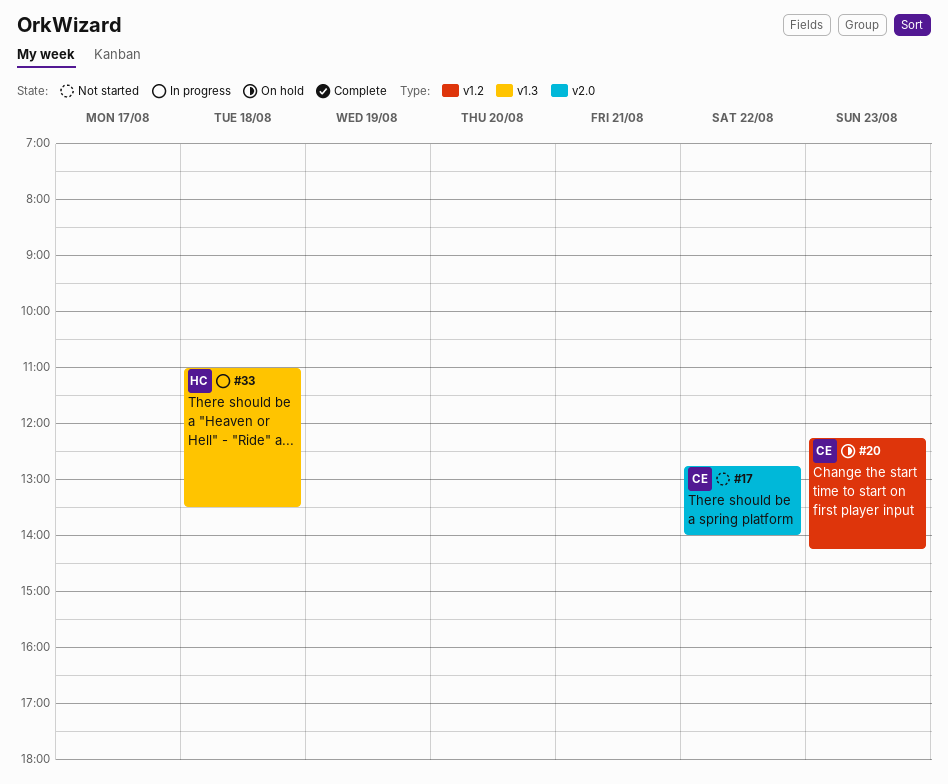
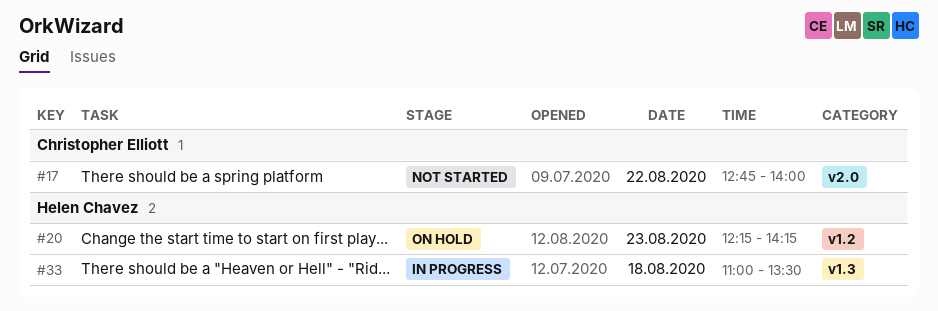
#20, owner: Christopher Elliott -> Helen Chavez

